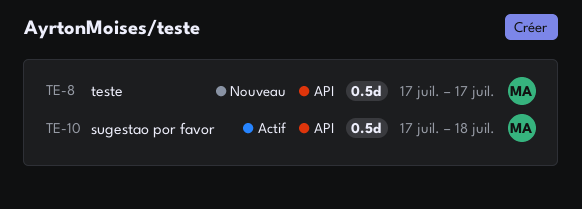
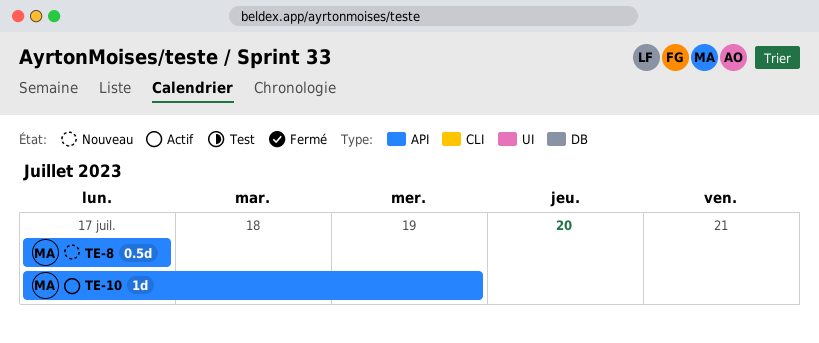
TE-10, estimate: 0.5d -> 1d
TE-10, due: Jul 18 -> Jul 19

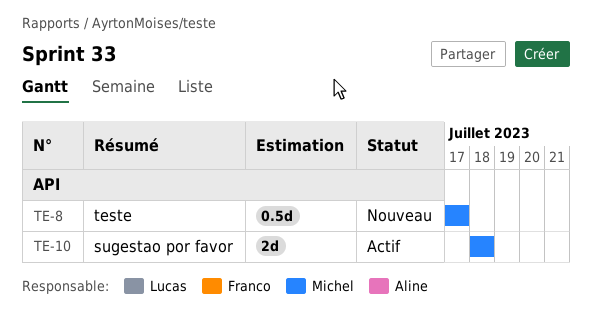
TE-10, estimate: 1d -> 2d
TE-10, start: Jul 17 -> Jul 18
TE-10, due: Jul 19 -> Jul 18

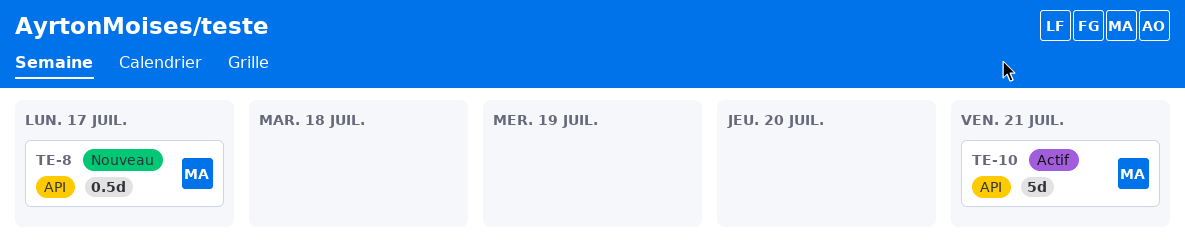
TE-10, estimate: 2d -> 5d
TE-10, due: Jul 18 -> Jul 21

